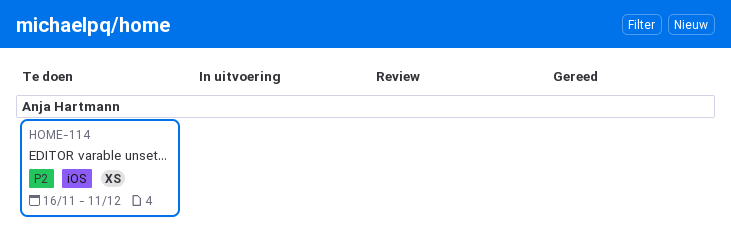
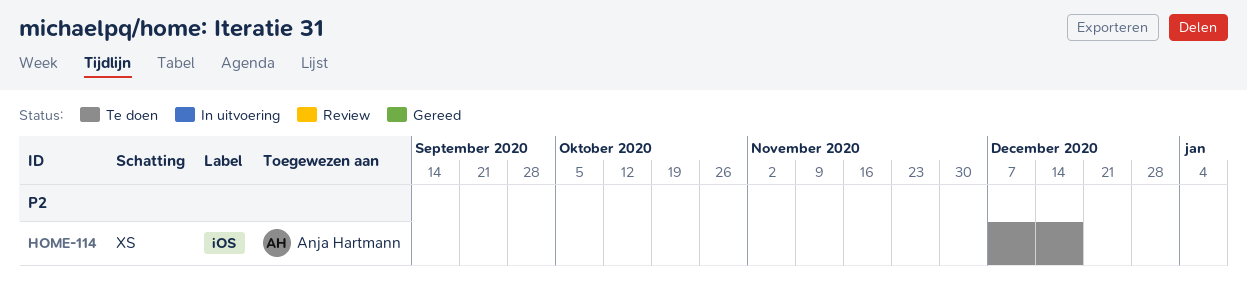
HOME-114, start: Nov 16 -> Dec 7
HOME-114, due: Dec 11 -> Dec 18

